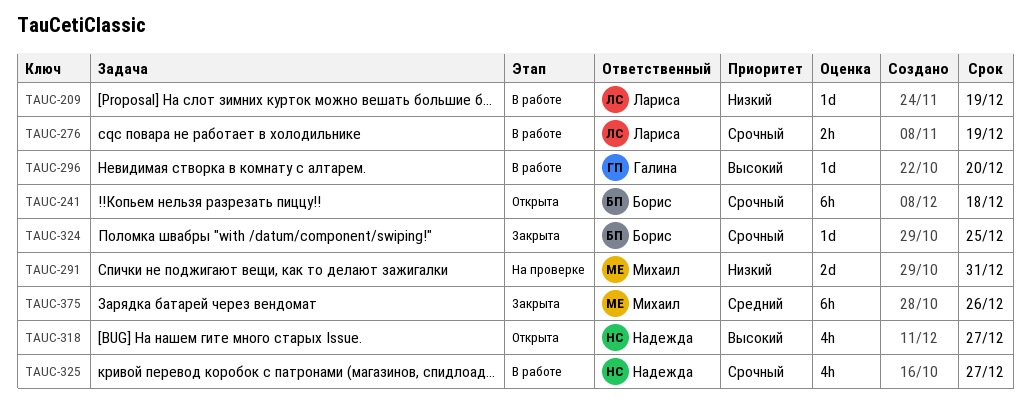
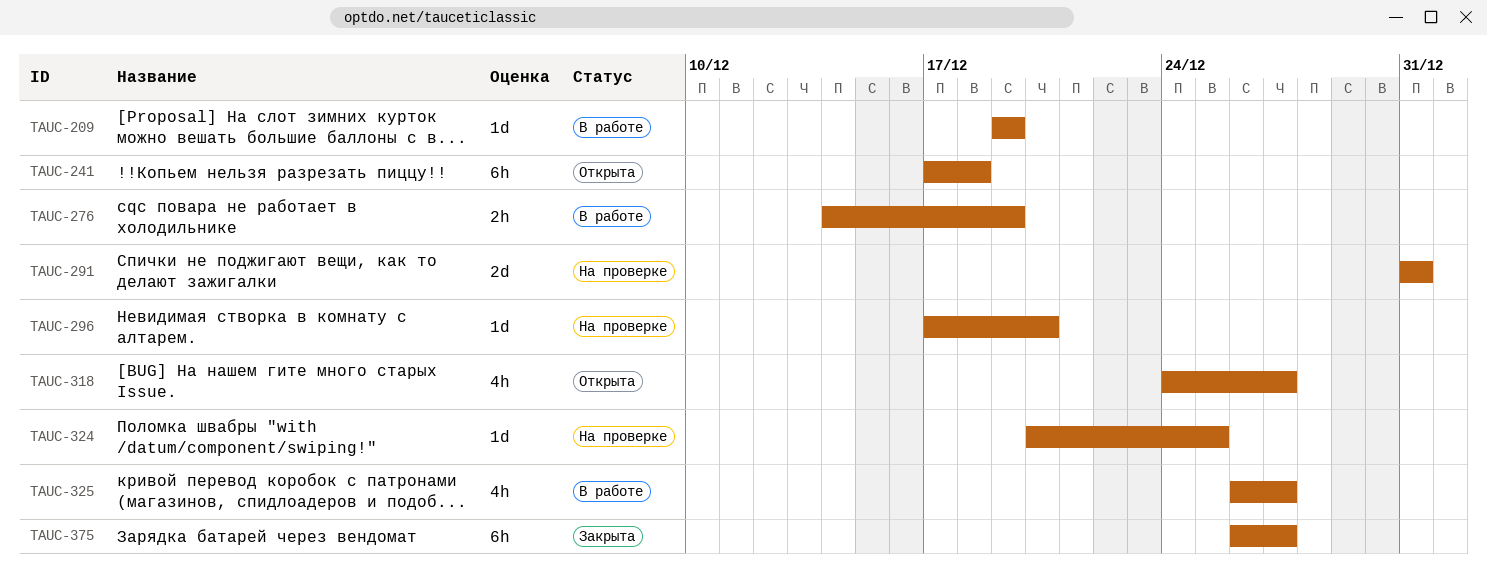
TAUC-296, status: В работе -> На проверке
TAUC-324, status: Закрыта -> На проверке
TAUC-375, due: Dec 26 -> Dec 27

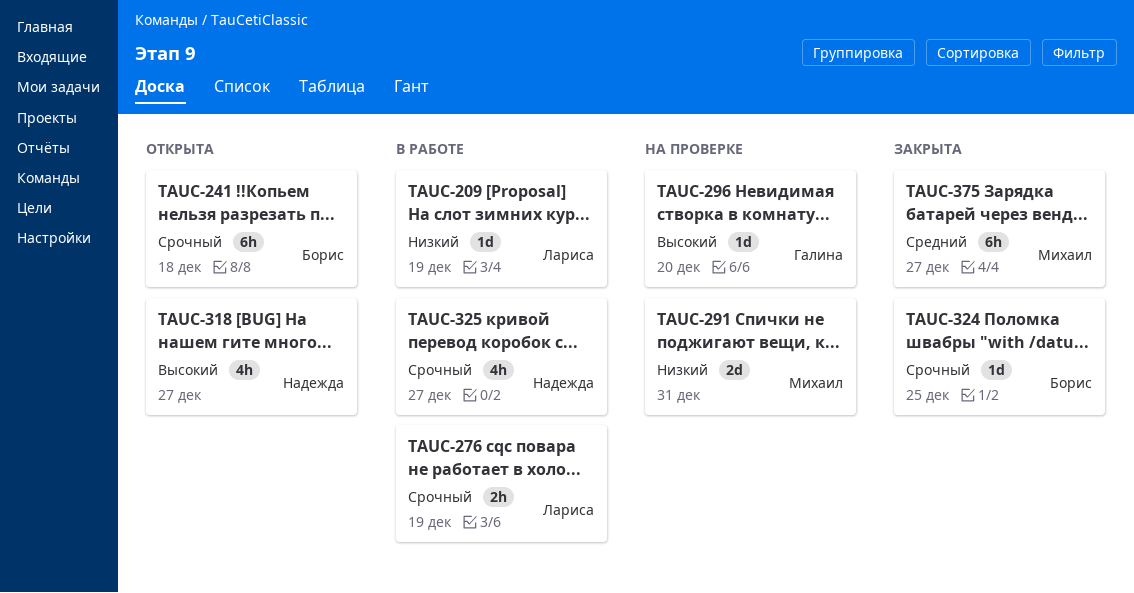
TAUC-324, status: На проверке -> Закрыта

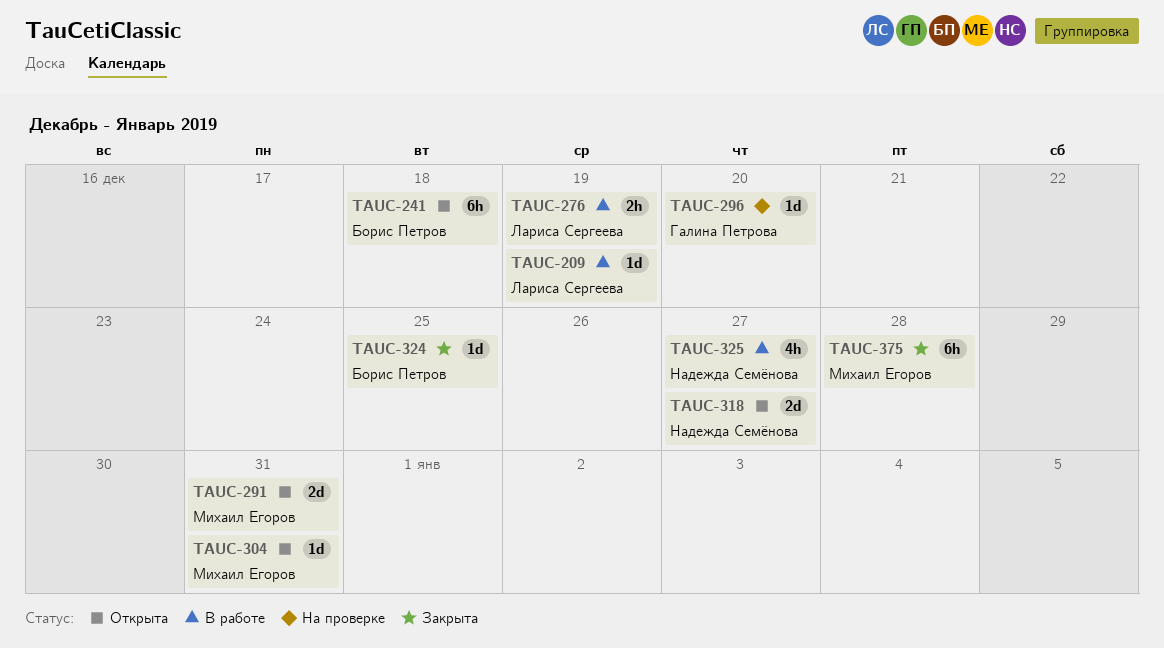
TAUC-291, status: На проверке -> Открыта
TAUC-304: none -> present
TAUC-318, estimate: 4h -> 2d
TAUC-375, due: Dec 27 -> Dec 28

